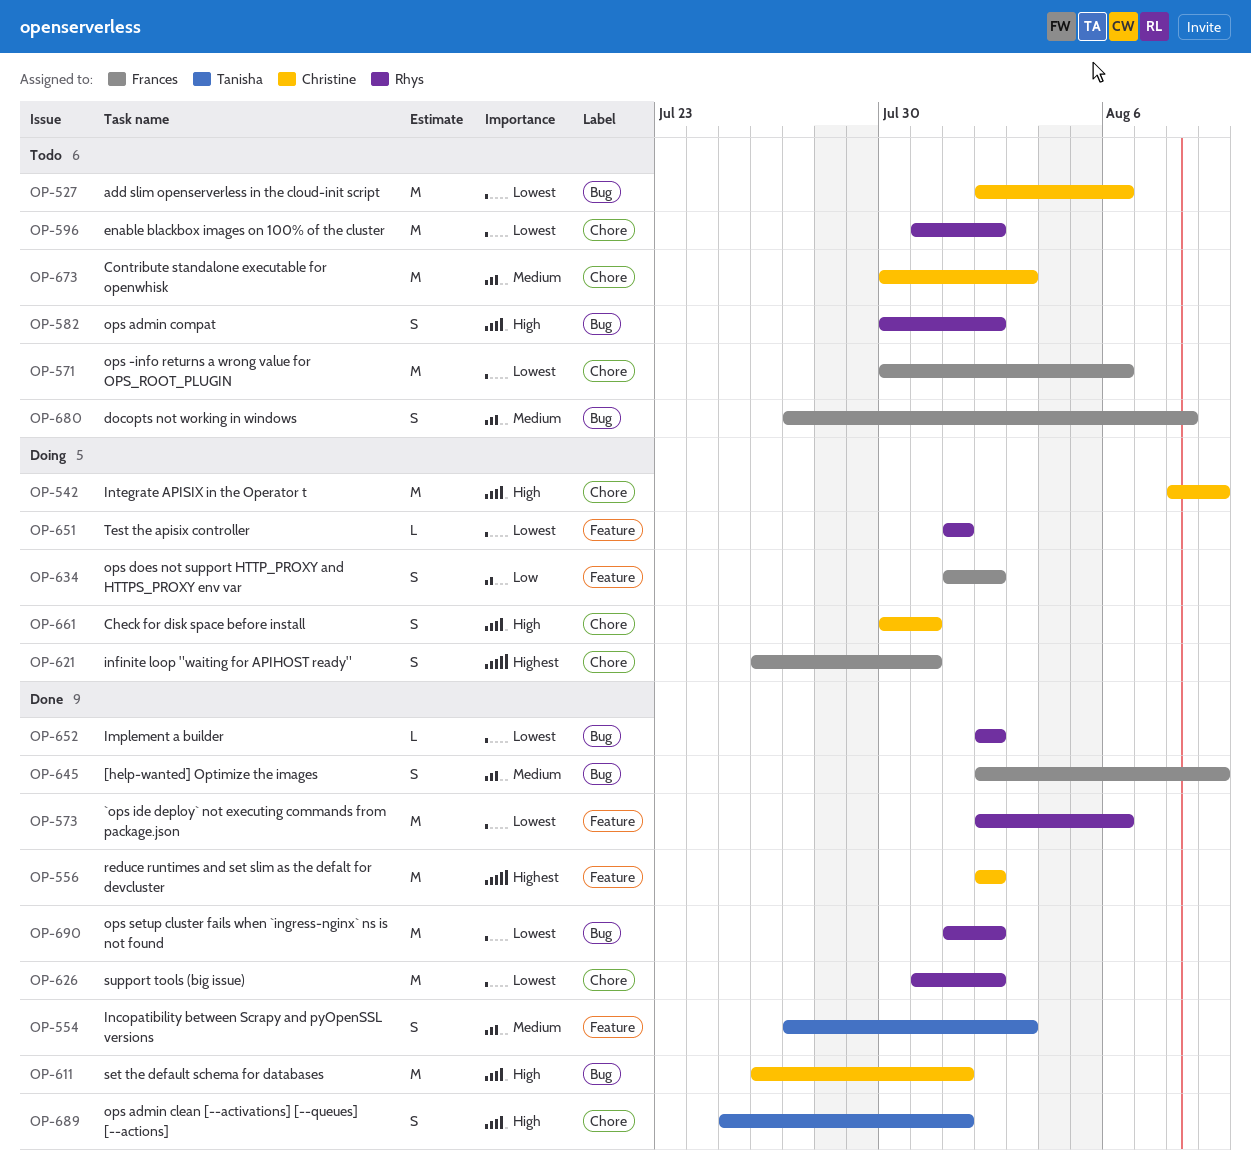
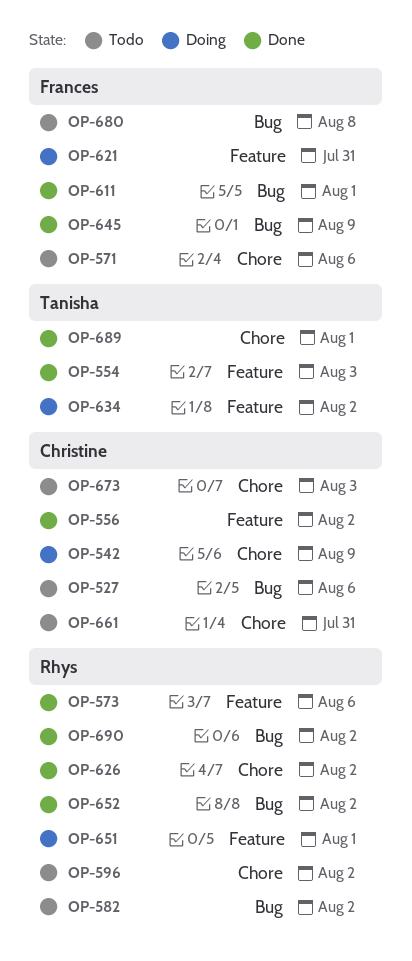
OP-611, owner: Christine -> Frances
OP-621, label: Chore -> Feature
OP-634, owner: Frances -> Tanisha
OP-661, status: Doing -> Todo

